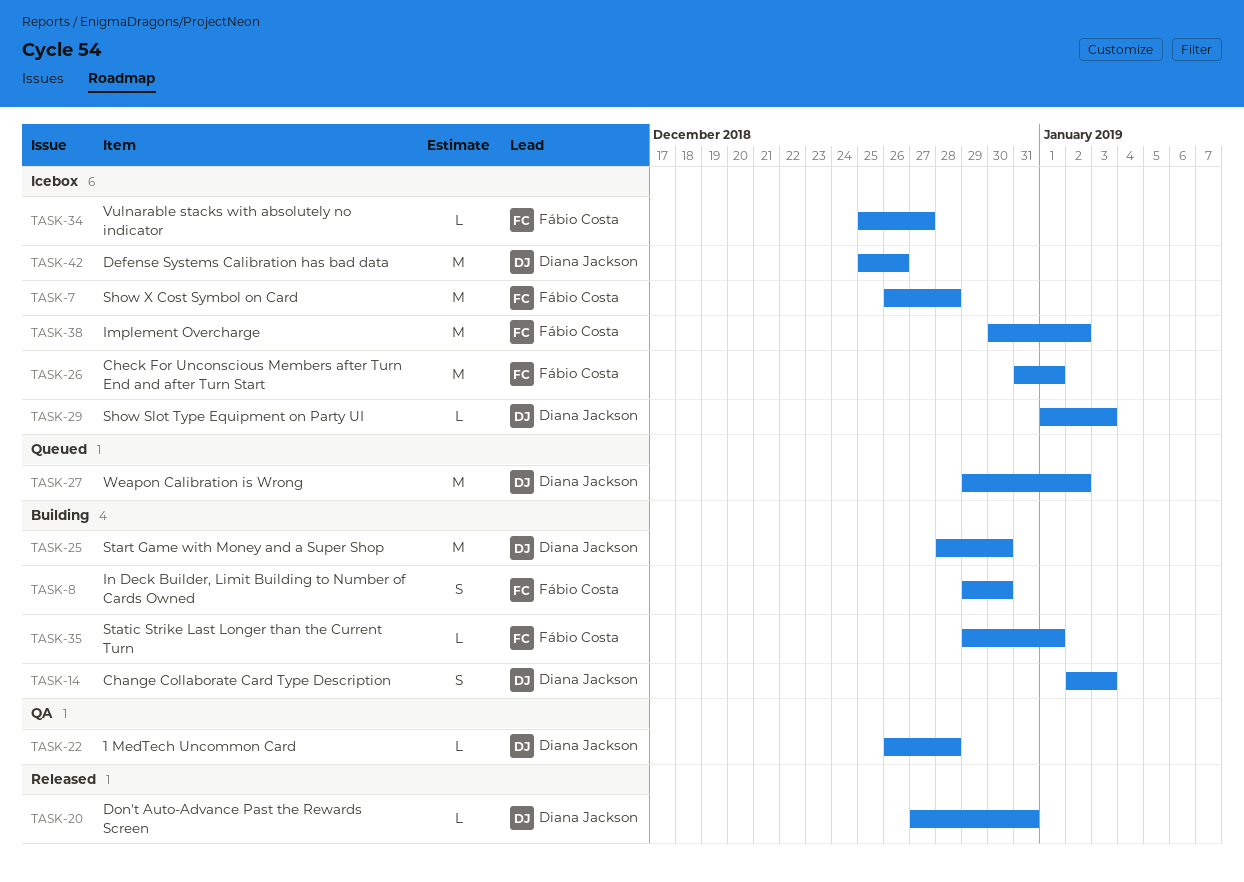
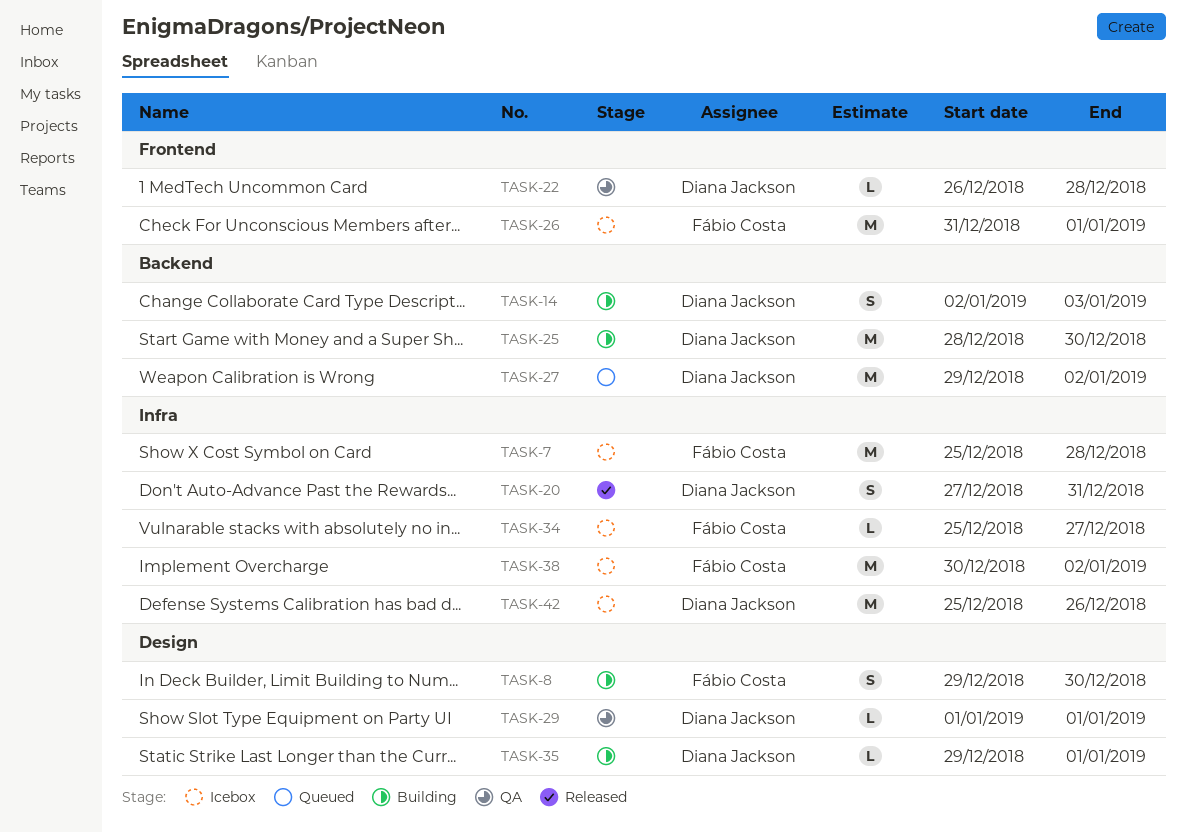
TASK-7, start: Dec 26 -> Dec 25
TASK-20, estimate: L -> S
TASK-29, status: Icebox -> QA
TASK-29, due: Jan 3 -> Jan 1
TASK-35, owner: Fábio Costa -> Diana Jackson

